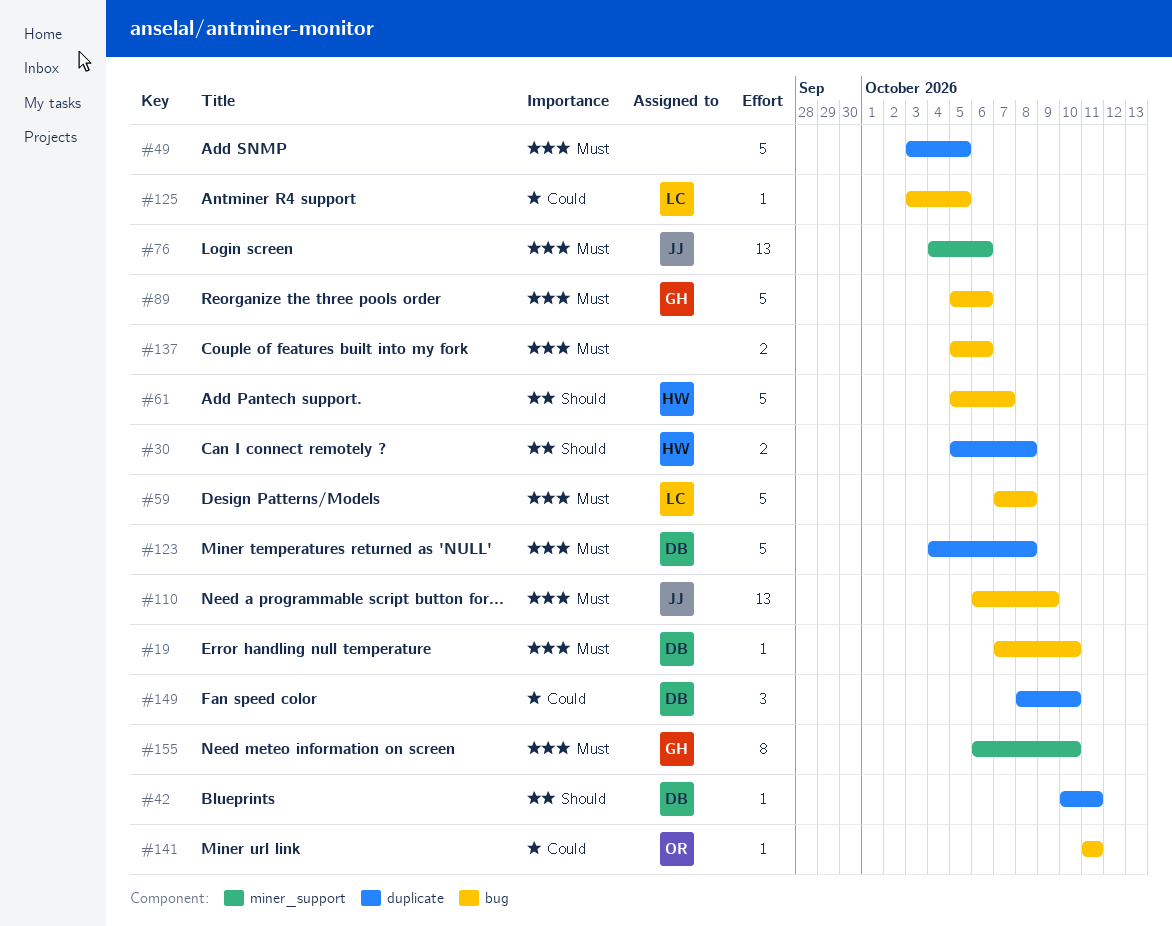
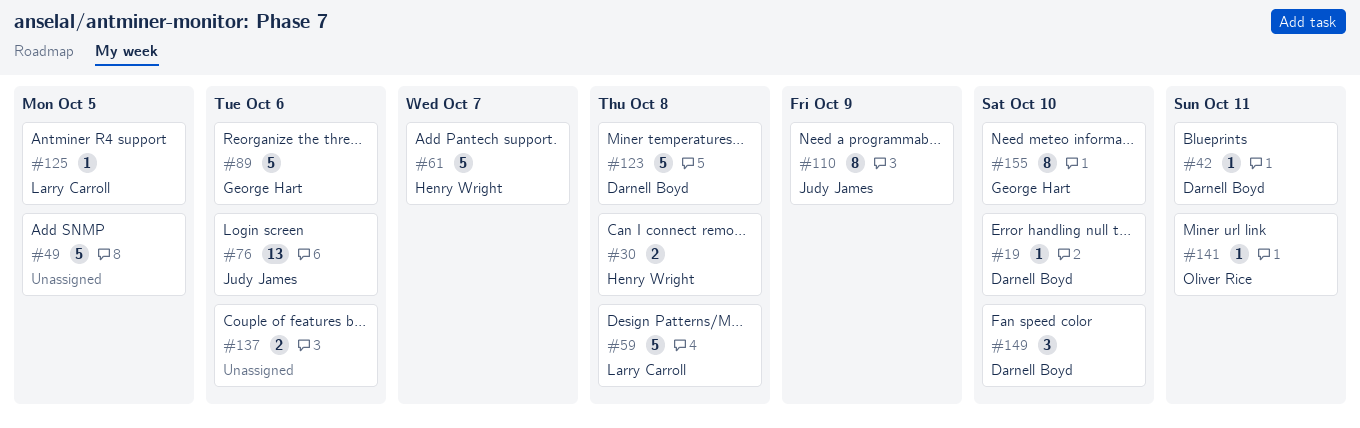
#110, estimate: 13 -> 8

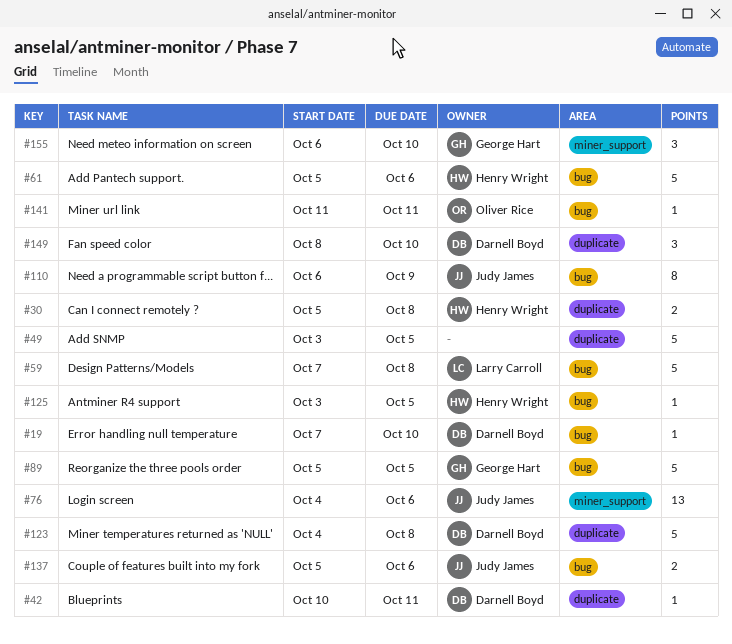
#61, due: Oct 7 -> Oct 6
#89, due: Oct 6 -> Oct 5
#125, owner: Larry Carroll -> Henry Wright
#137, owner: none -> Judy James
#155, estimate: 8 -> 3

